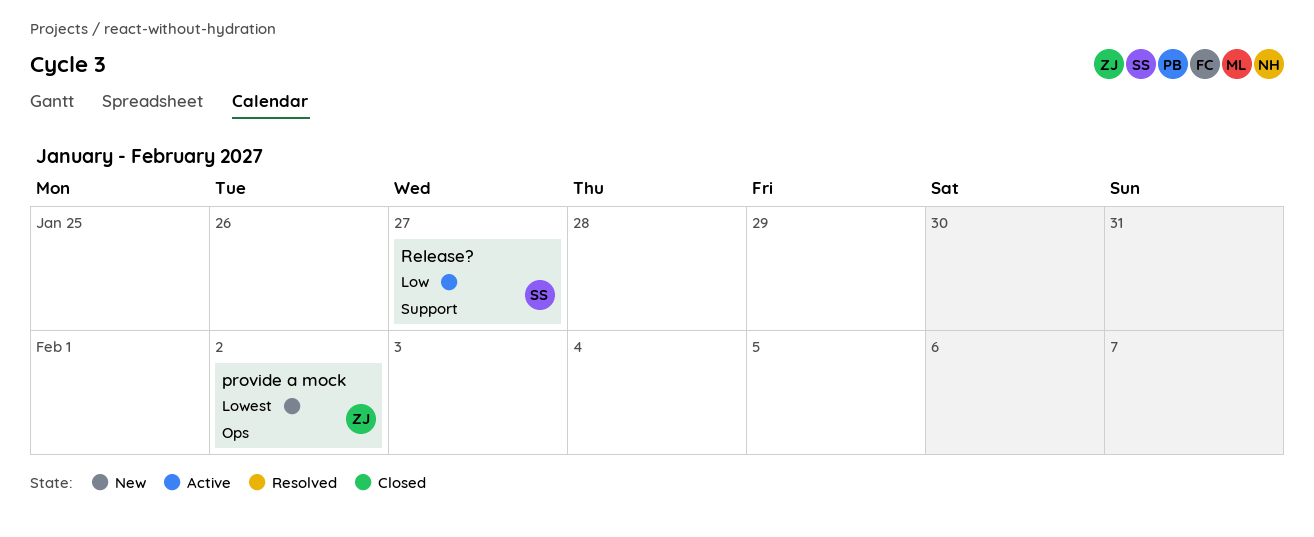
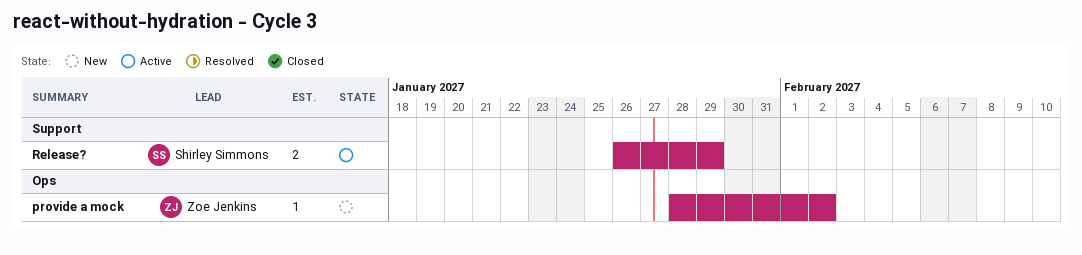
Release?, due: Jan 27 -> Jan 29

